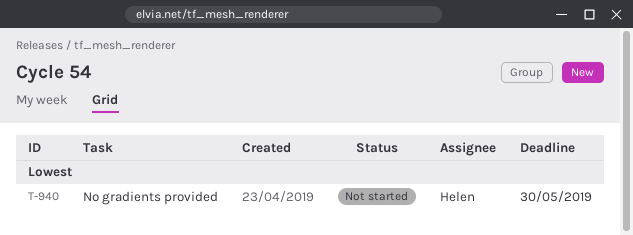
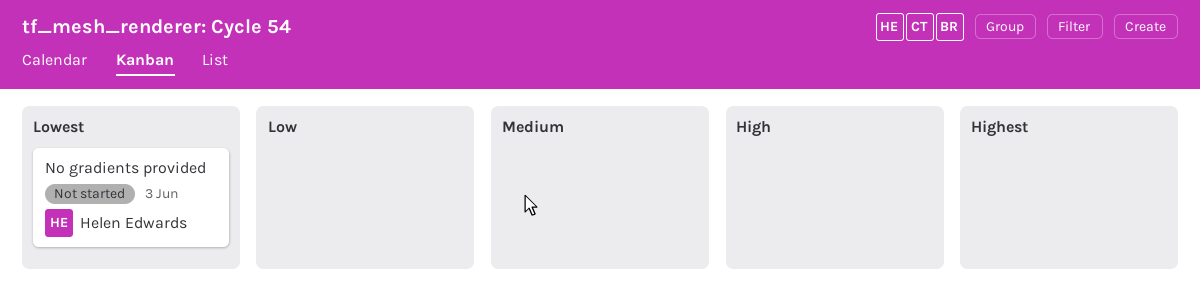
No gradients provided, due: May 30 -> Jun 3

